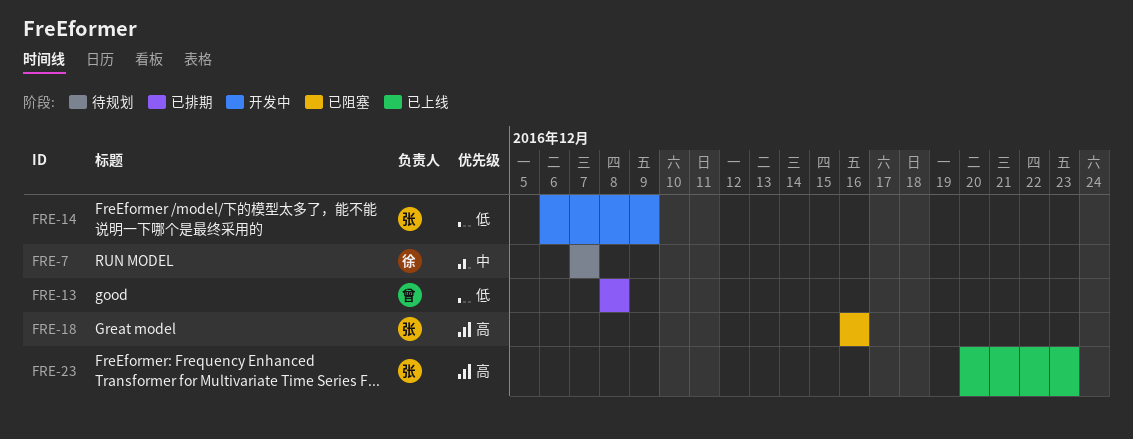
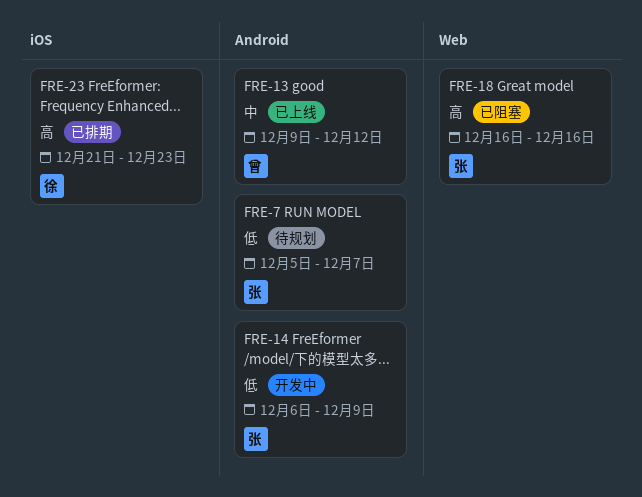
FRE-7, owner: 徐 -> 张
FRE-7, priority: 中 -> 低
FRE-7, start: Dec 7 -> Dec 5
FRE-13, status: 已排期 -> 已上线
FRE-13, priority: 低 -> 中
FRE-13, start: Dec 8 -> Dec 9
FRE-13, due: Dec 8 -> Dec 12
FRE-23, status: 已上线 -> 已排期
FRE-23, owner: 张 -> 徐
FRE-23, start: Dec 20 -> Dec 21

